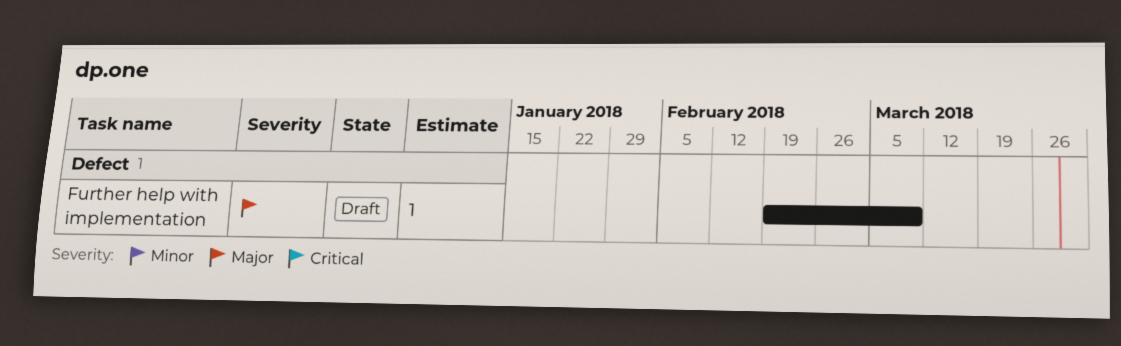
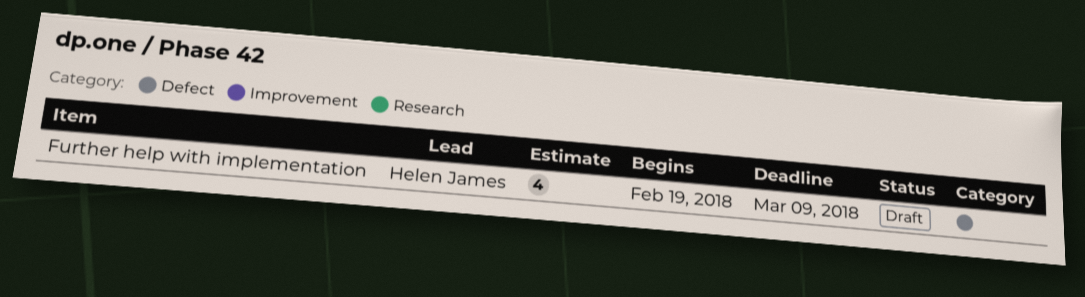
Further help with implementation, estimate: 1 -> 4

